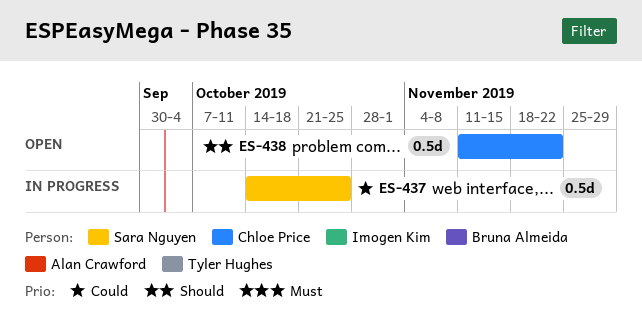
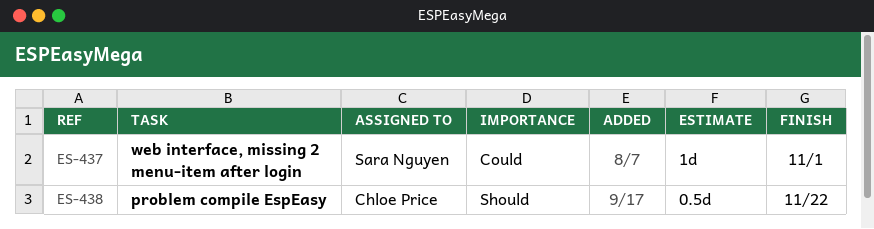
ES-437, estimate: 0.5d -> 1d
ES-437, due: Oct 25 -> Nov 1

